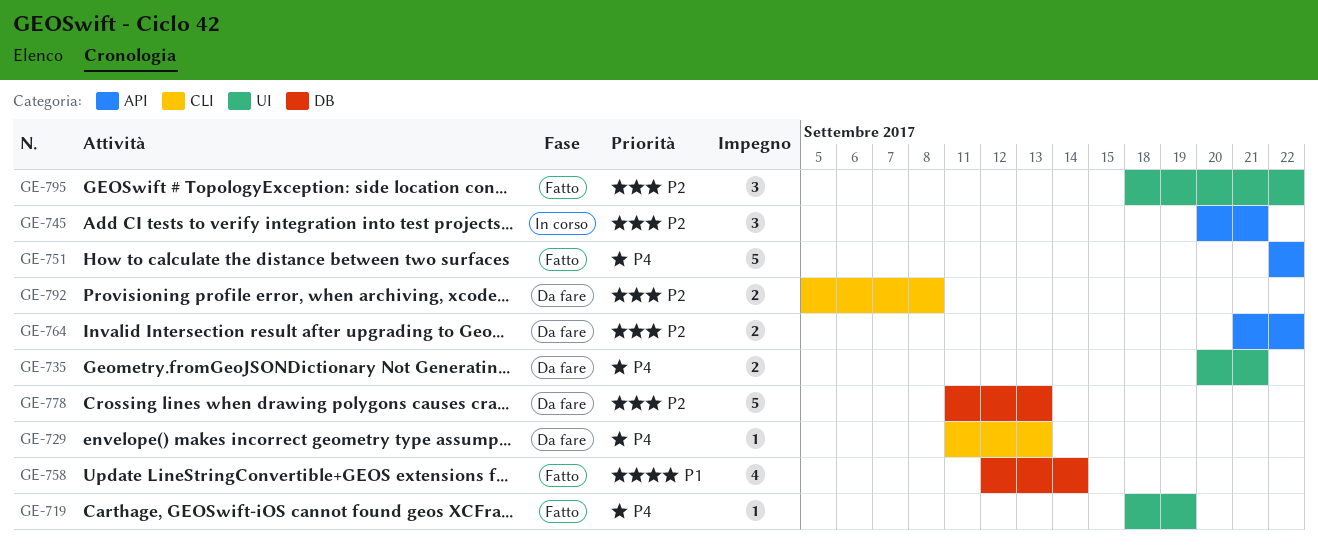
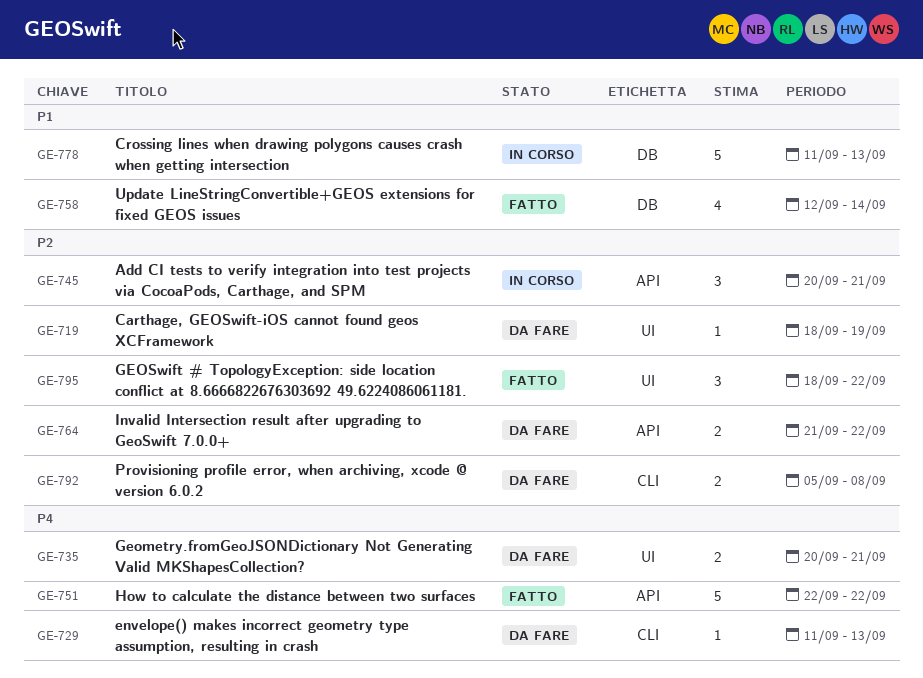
GE-719, status: Fatto -> Da fare
GE-719, priority: P4 -> P2
GE-778, status: Da fare -> In corso
GE-778, priority: P2 -> P1

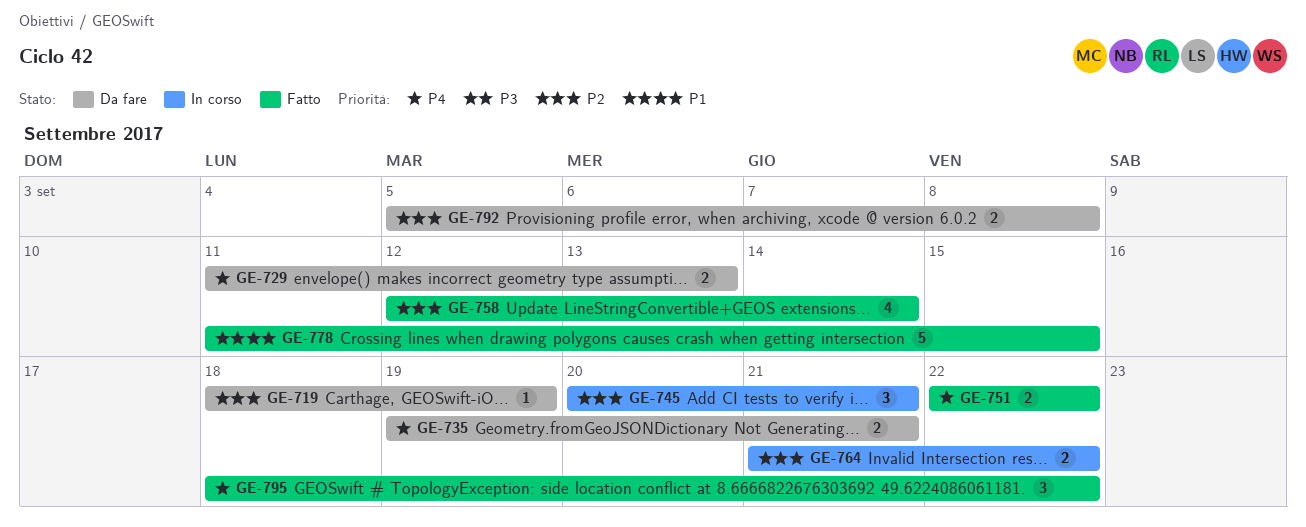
GE-729, estimate: 1 -> 2
GE-735, start: Sep 20 -> Sep 19
GE-751, estimate: 5 -> 2
GE-758, priority: P1 -> P2
GE-764, status: Da fare -> In corso
GE-778, status: In corso -> Fatto
GE-778, due: Sep 13 -> Sep 15
GE-795, priority: P2 -> P4

